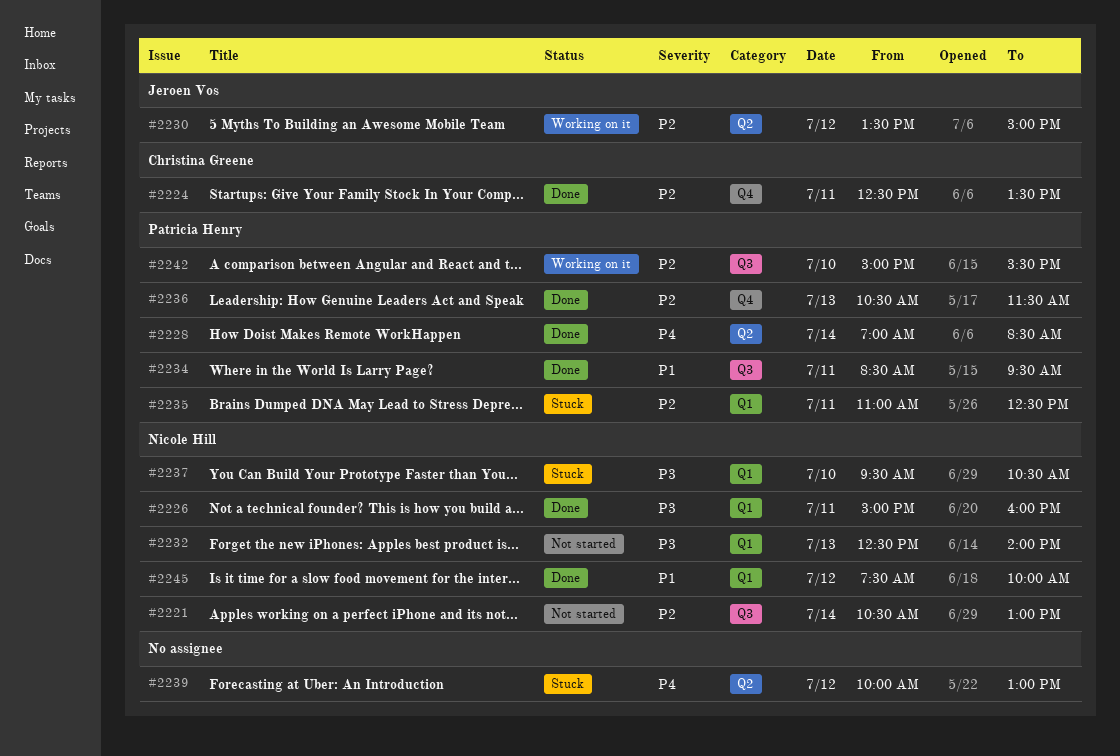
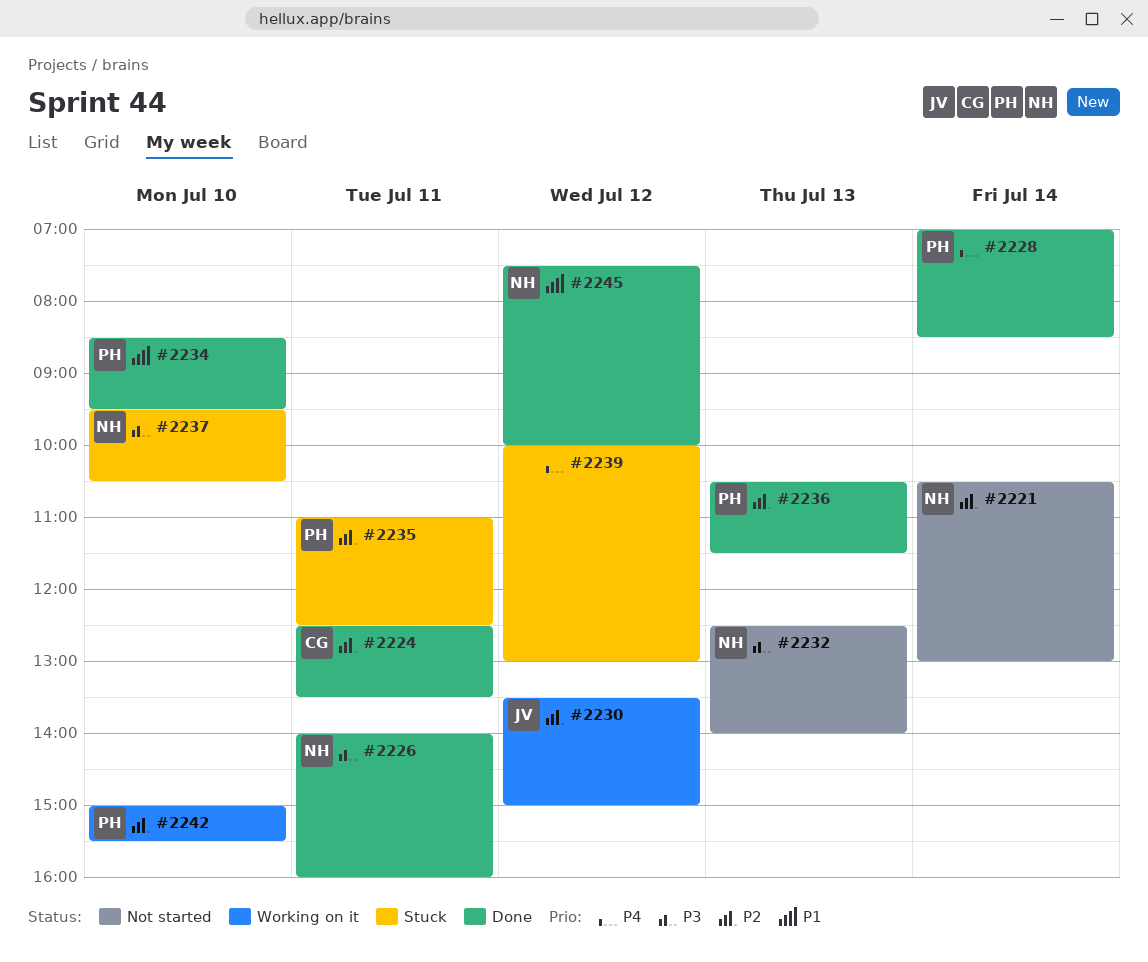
#2226, begins: 15:00 -> 14:00
#2234, day: Jul 11 -> Jul 10

